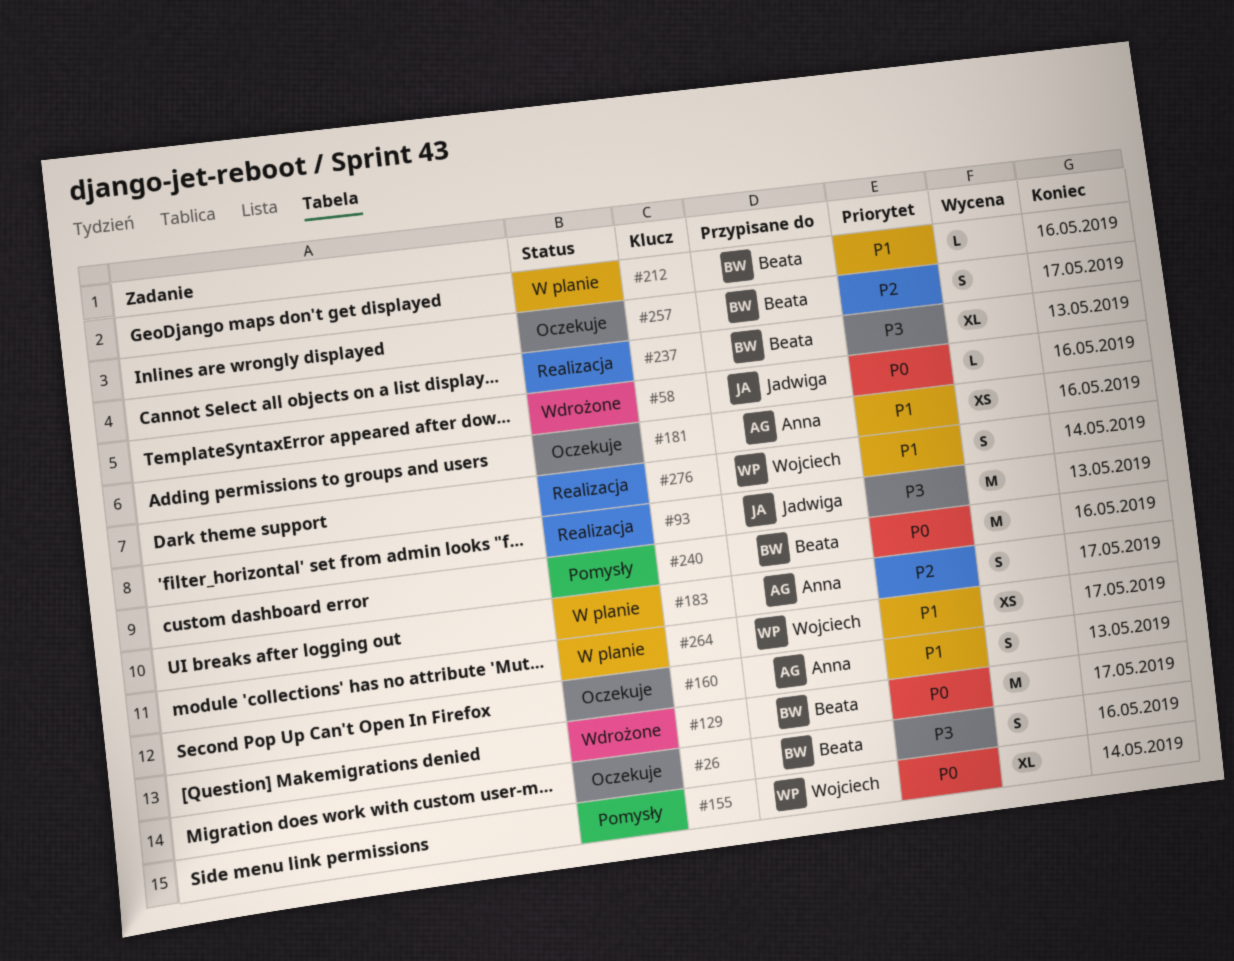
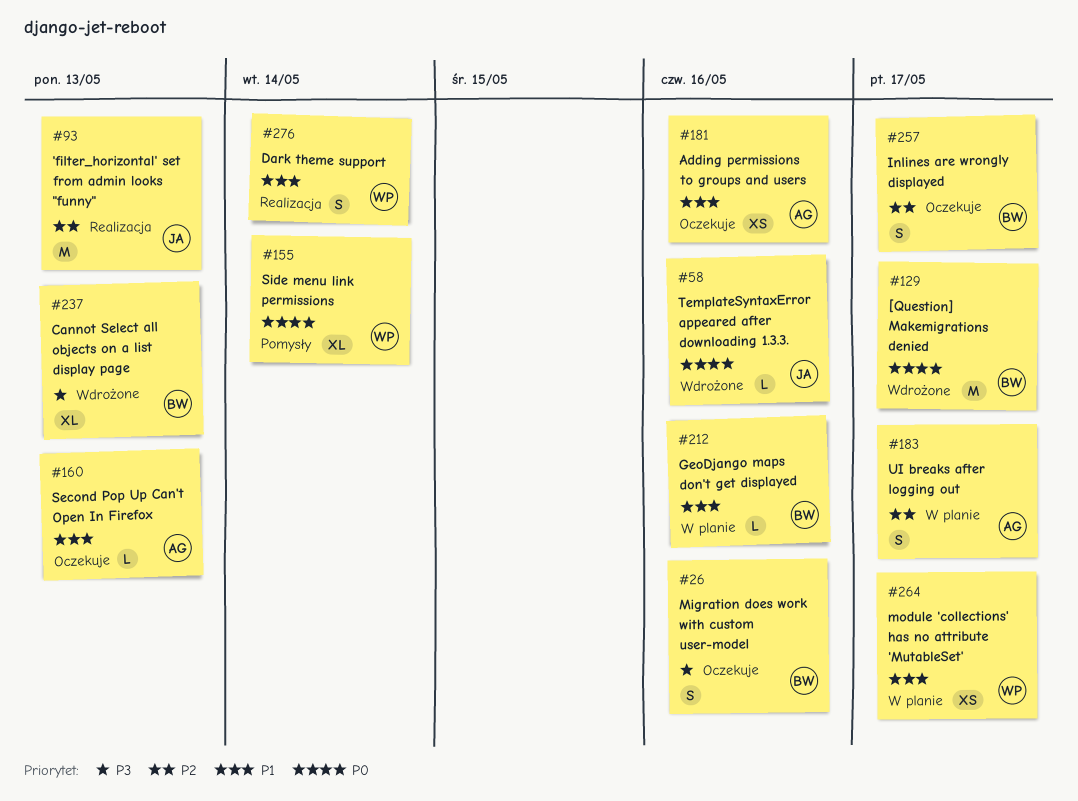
#93, priority: P3 -> P2
#160, estimate: S -> L
#237, status: Realizacja -> Wdrożone
#240: present -> none

